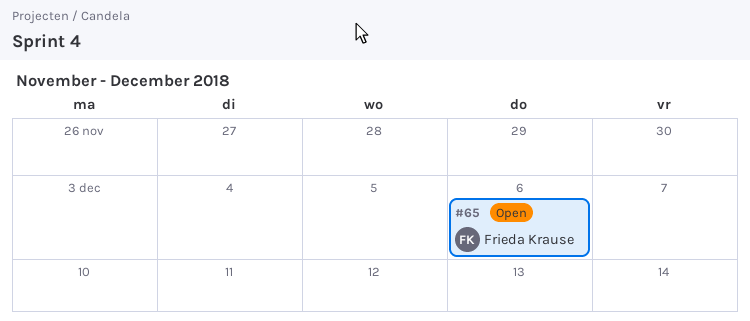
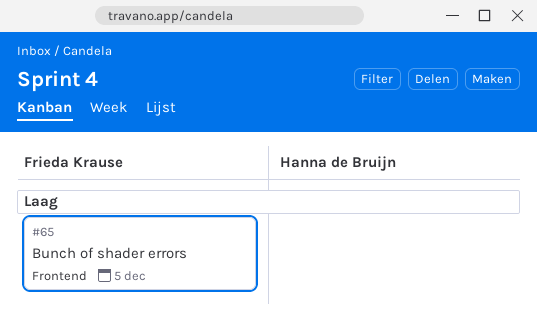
#65, due: Dec 6 -> Dec 5

